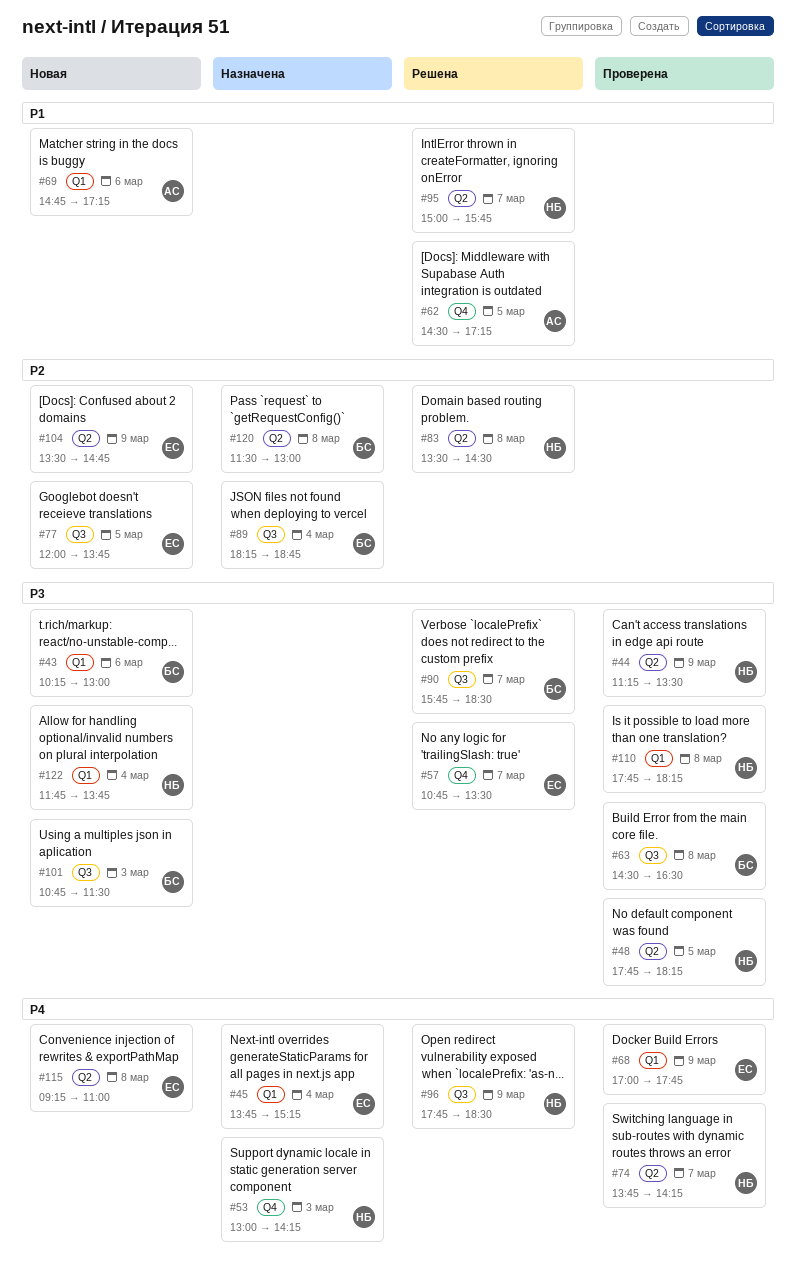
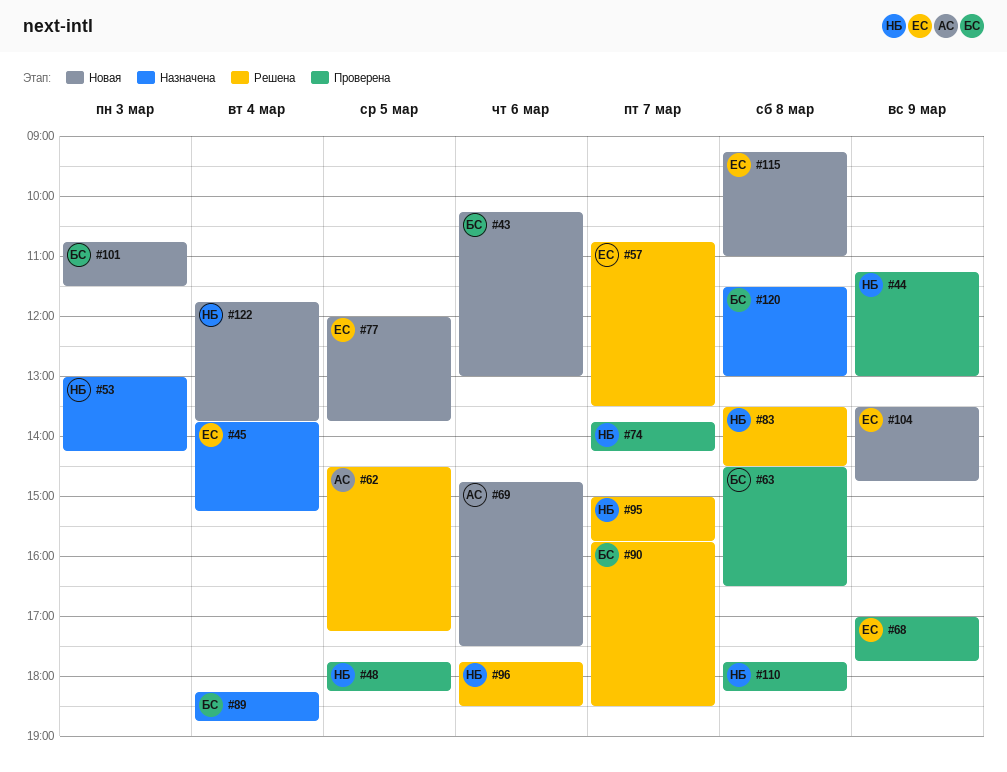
#44, ends: 13:30 -> 13:00
#69, ends: 17:15 -> 17:30
#96, day: Mar 9 -> Mar 6

